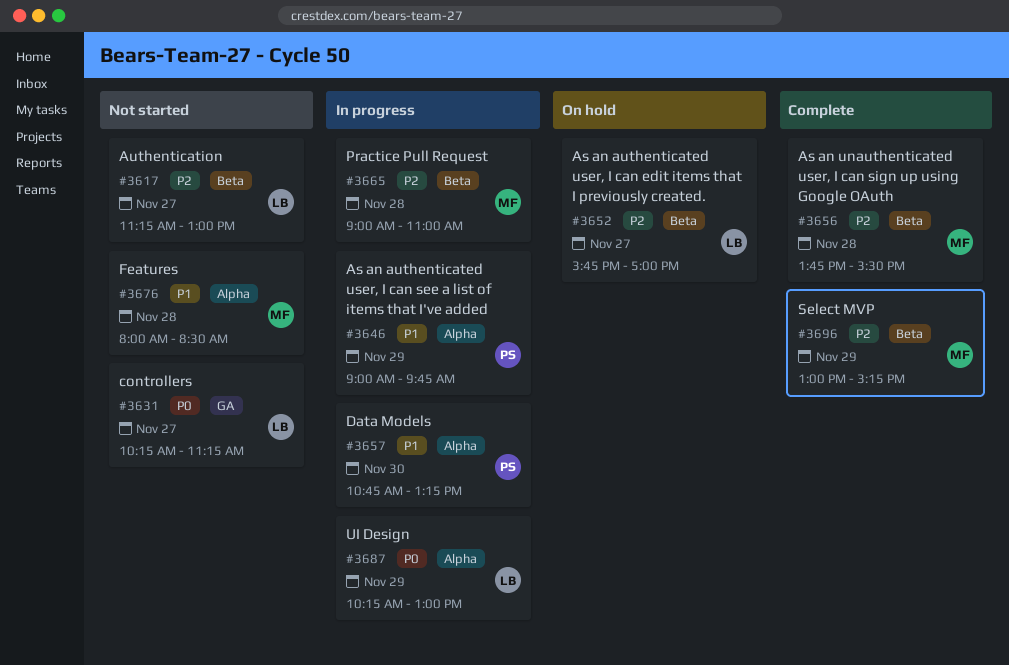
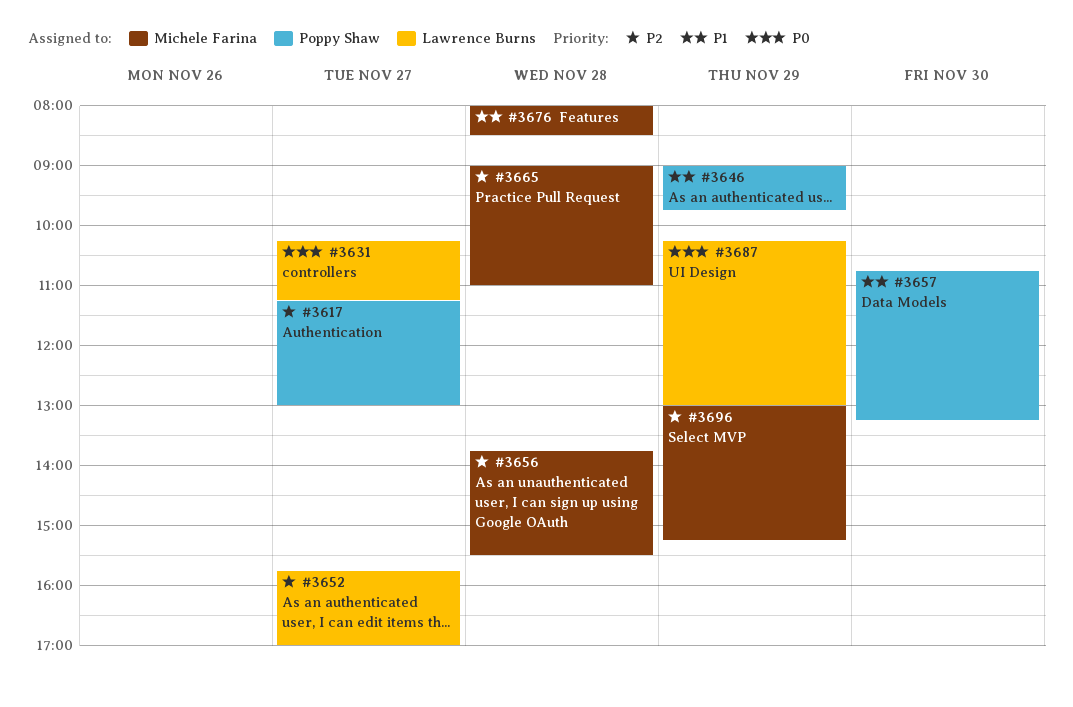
#3617, owner: Lawrence Burns -> Poppy Shaw

